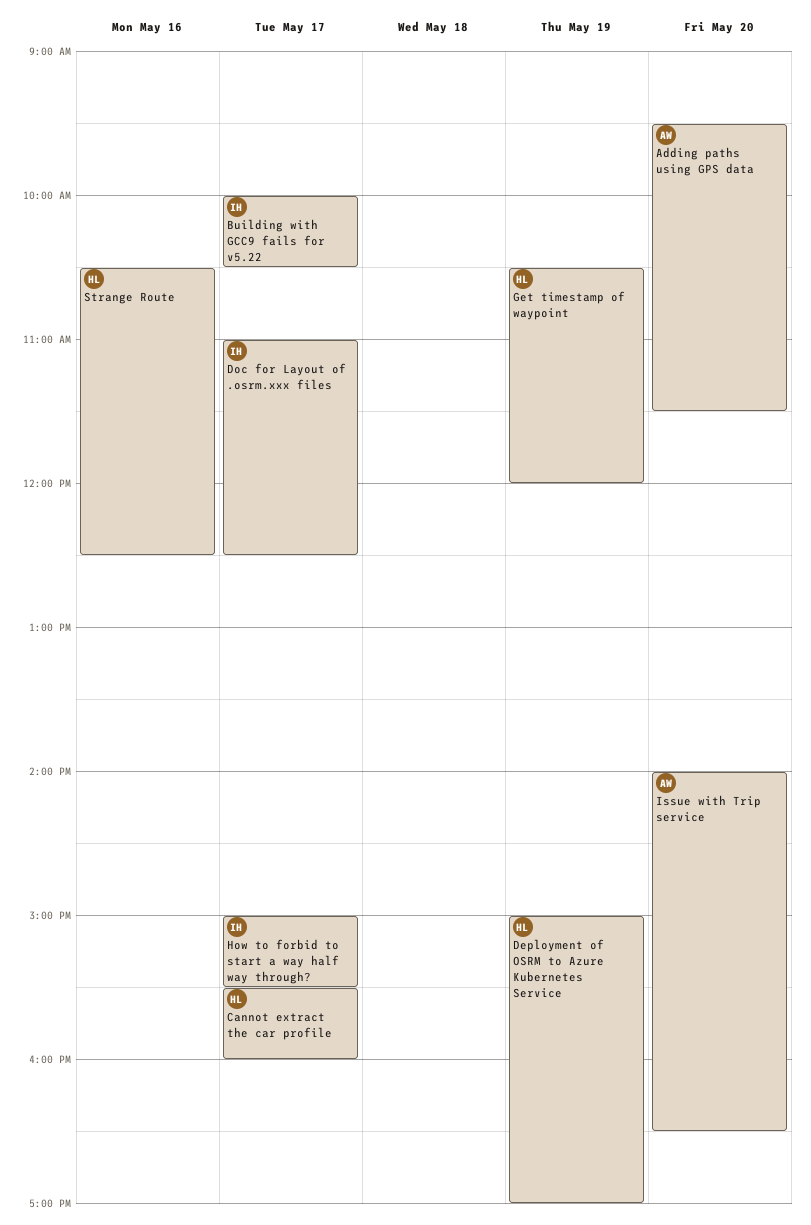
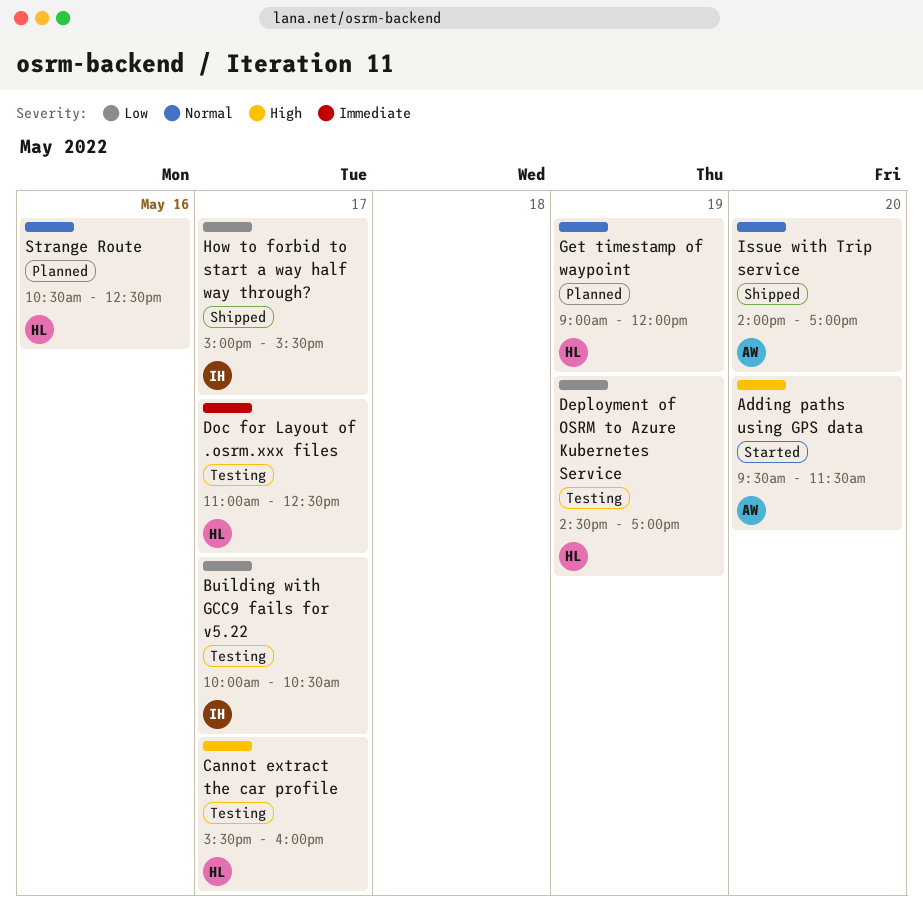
Deployment of OSRM to Azure Kubernetes Service, begins: 15:00 -> 14:30
Doc for Layout of .osrm.xxx files, owner: IH -> HL
Get timestamp of waypoint, begins: 10:30 -> 09:00
Issue with Trip service, ends: 16:30 -> 17:00

